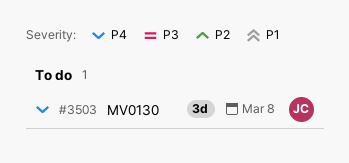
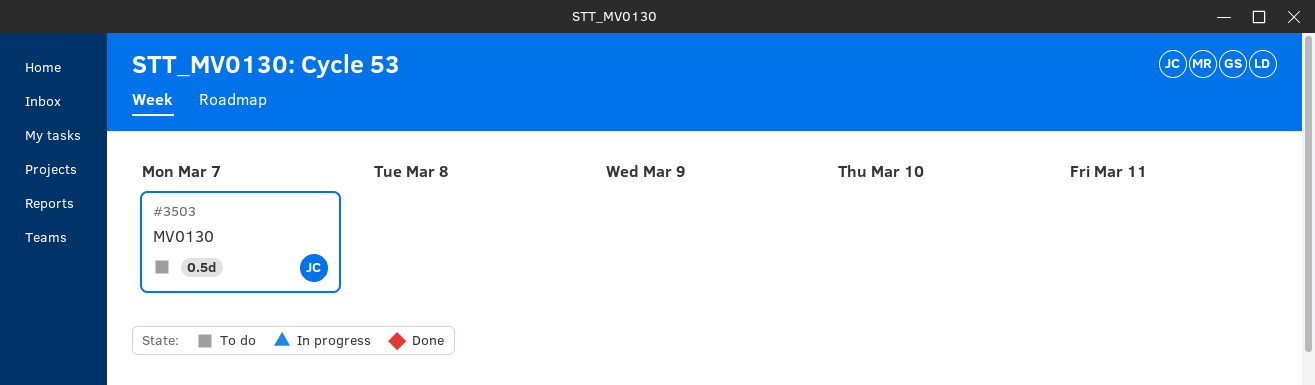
#3503, estimate: 3d -> 0.5d
#3503, due: Mar 8 -> Mar 7

